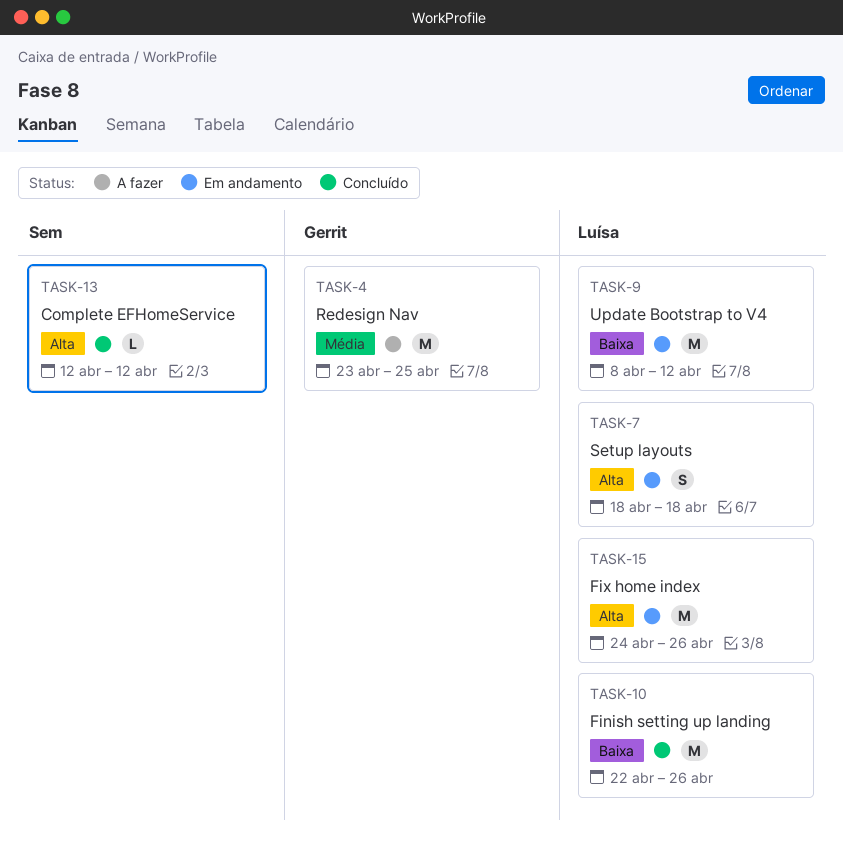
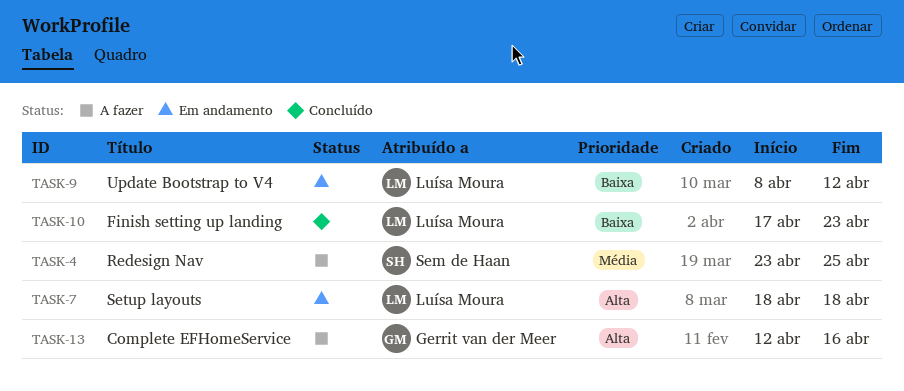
TASK-4, owner: Gerrit van der Meer -> Sem de Haan
TASK-10, start: Apr 22 -> Apr 17
TASK-10, due: Apr 26 -> Apr 23
TASK-13, status: Concluído -> A fazer
TASK-13, owner: Sem de Haan -> Gerrit van der Meer
TASK-13, due: Apr 12 -> Apr 16
TASK-15: present -> none

